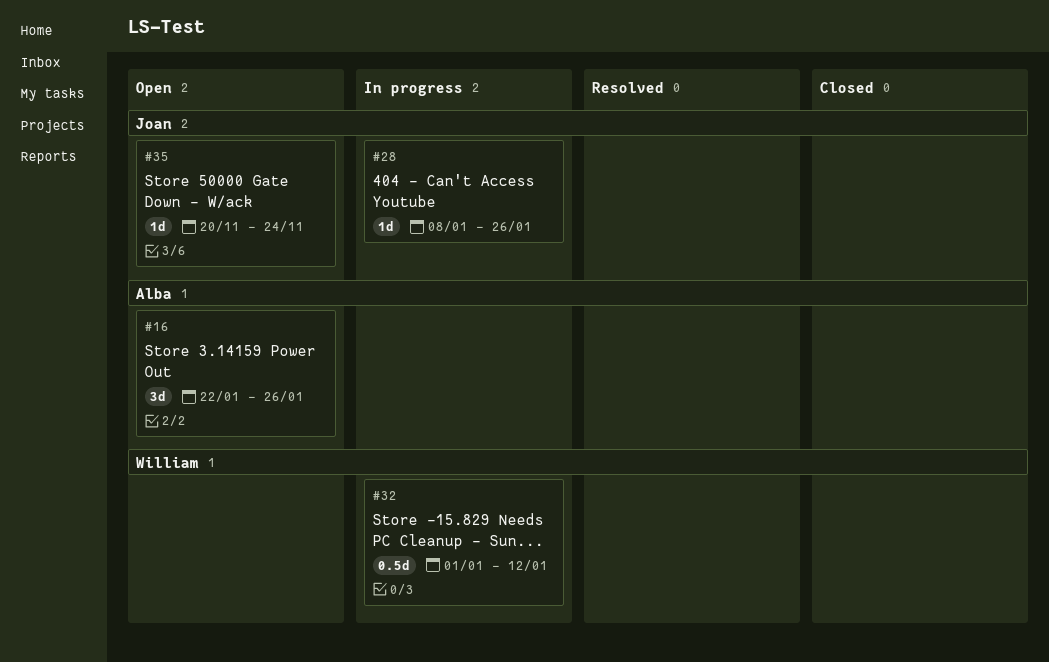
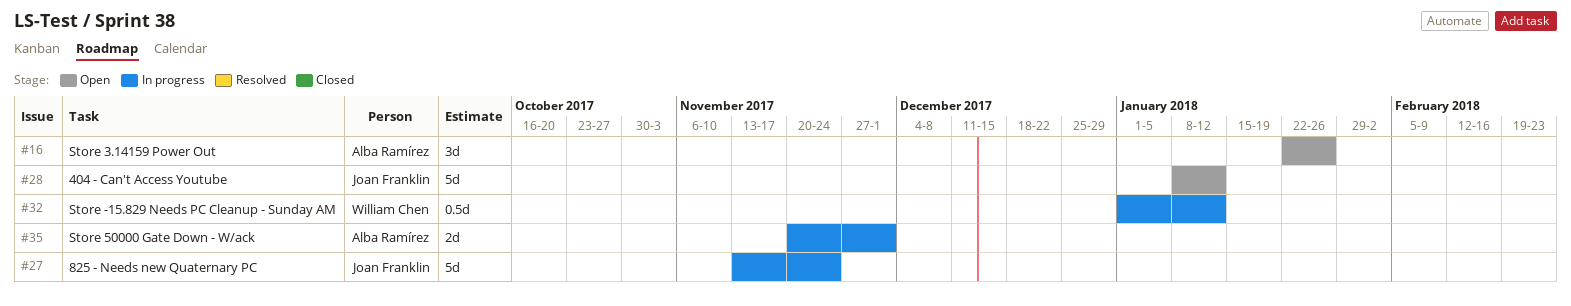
#27: none -> present
#28, status: In progress -> Open
#28, estimate: 1d -> 5d
#28, due: Jan 26 -> Jan 12
#35, status: Open -> In progress
#35, owner: Joan Franklin -> Alba Ramírez
#35, estimate: 1d -> 2d
#35, due: Nov 24 -> Dec 1

